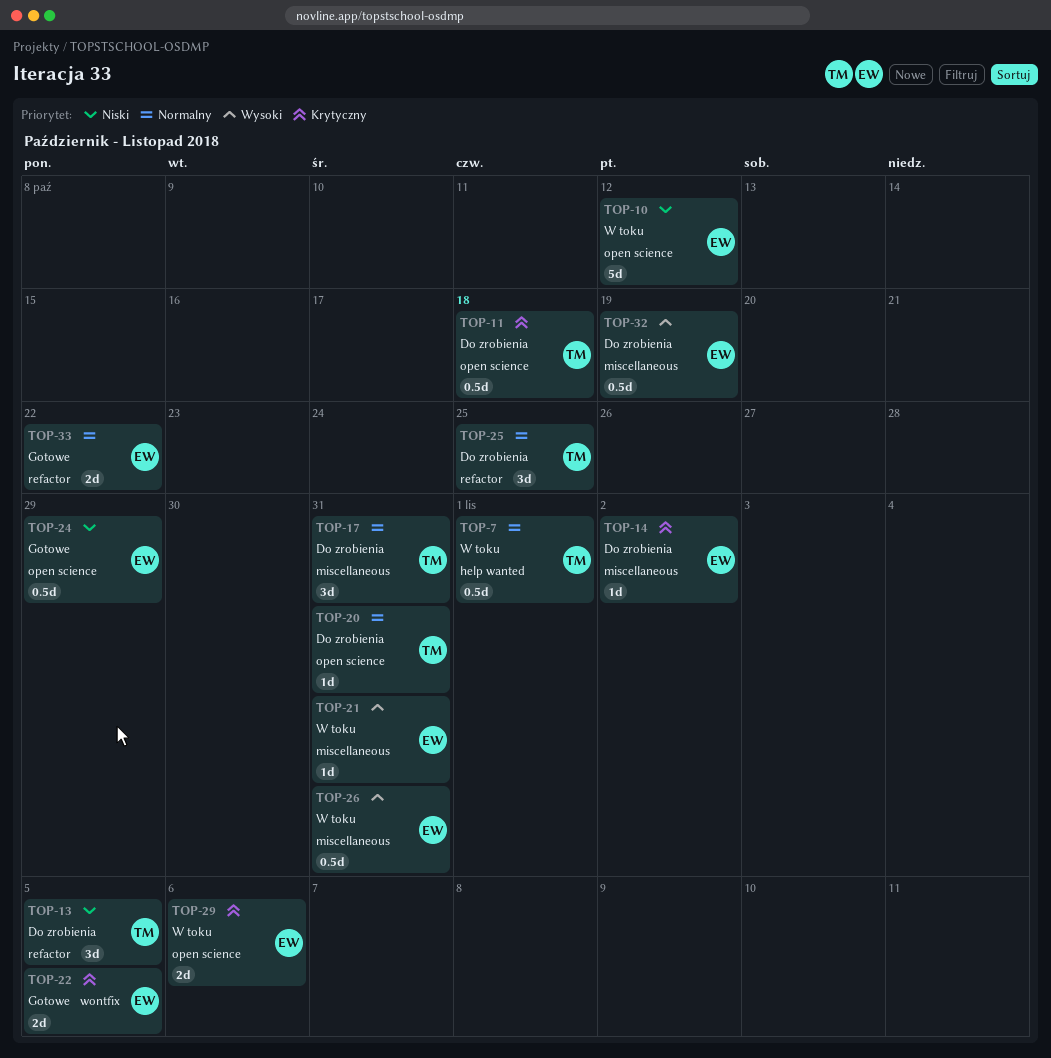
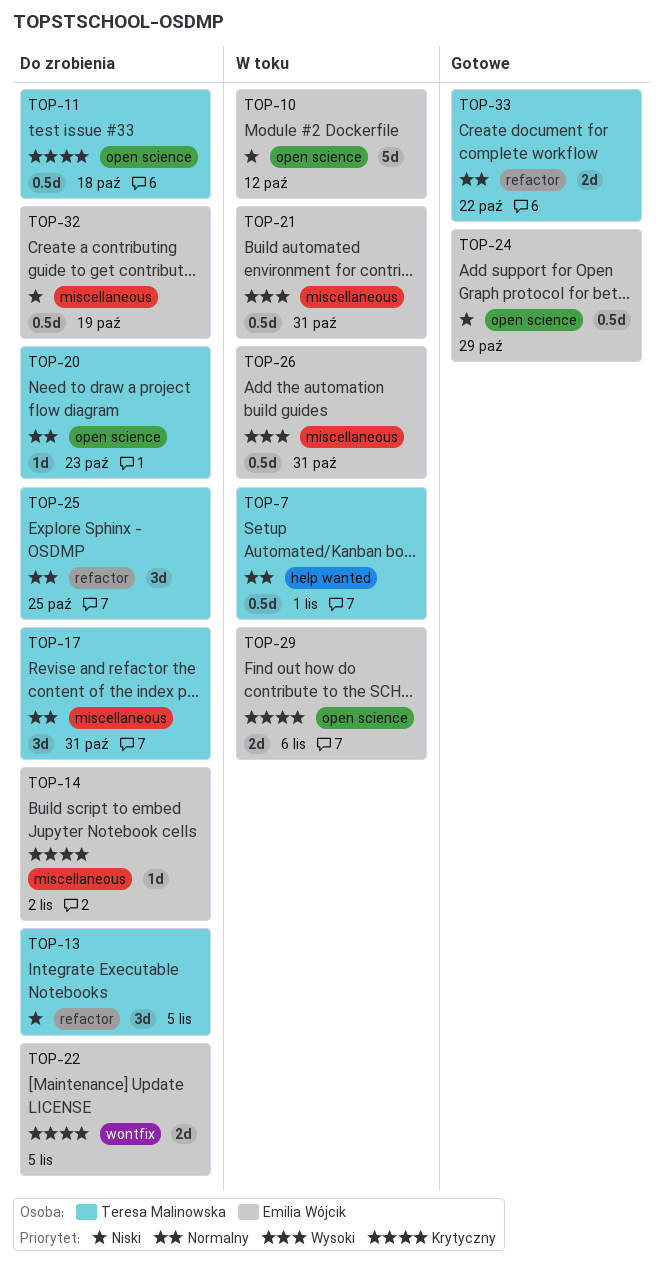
TOP-20, due: Oct 31 -> Oct 23
TOP-21, estimate: 1d -> 0.5d
TOP-22, status: Gotowe -> Do zrobienia
TOP-32, priority: Wysoki -> Niski
TOP-33, owner: Emilia Wójcik -> Teresa Malinowska

